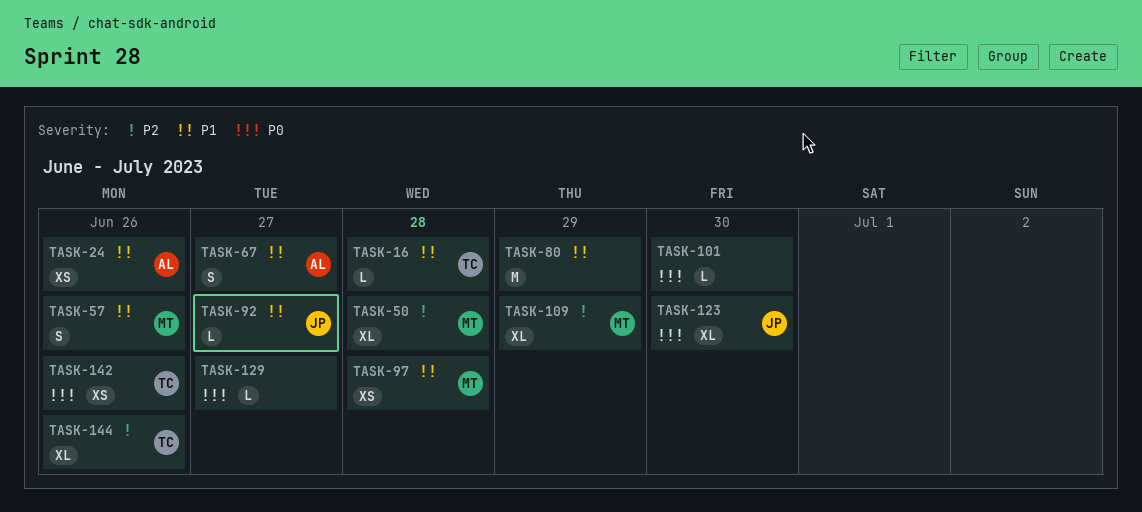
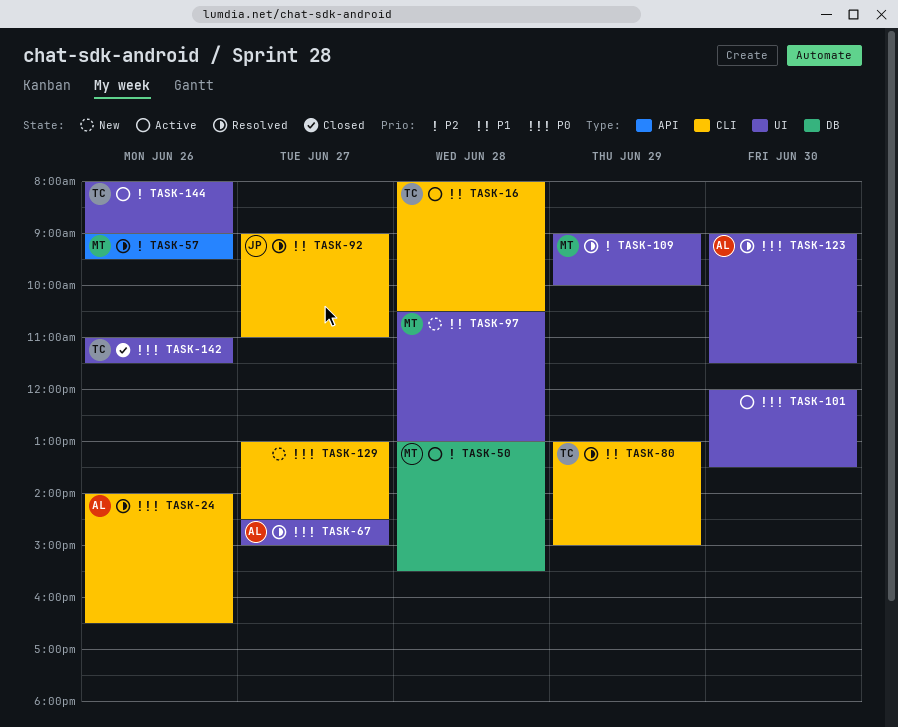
TASK-24, priority: P1 -> P0
TASK-57, priority: P1 -> P2
TASK-67, priority: P1 -> P0
TASK-80, owner: none -> TC
TASK-123, owner: JP -> AL

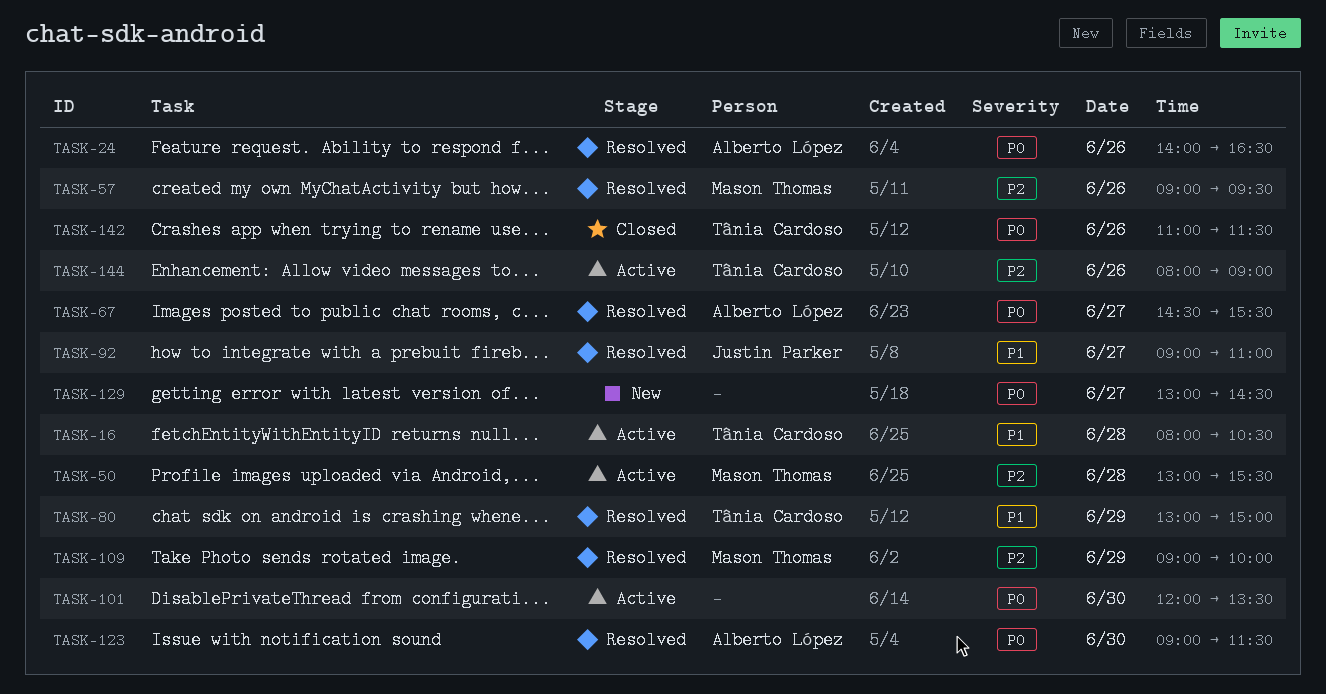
TASK-67, ends: 15:00 -> 15:30
TASK-97: present -> none

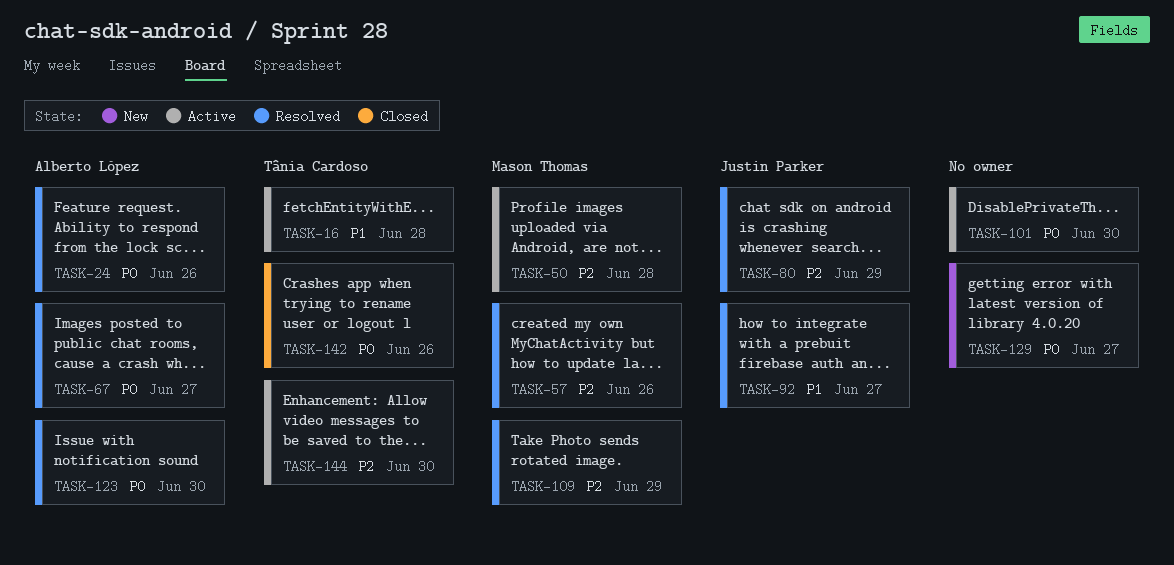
TASK-80, owner: Tânia Cardoso -> Justin Parker
TASK-80, priority: P1 -> P2
TASK-144, day: Jun 26 -> Jun 30

